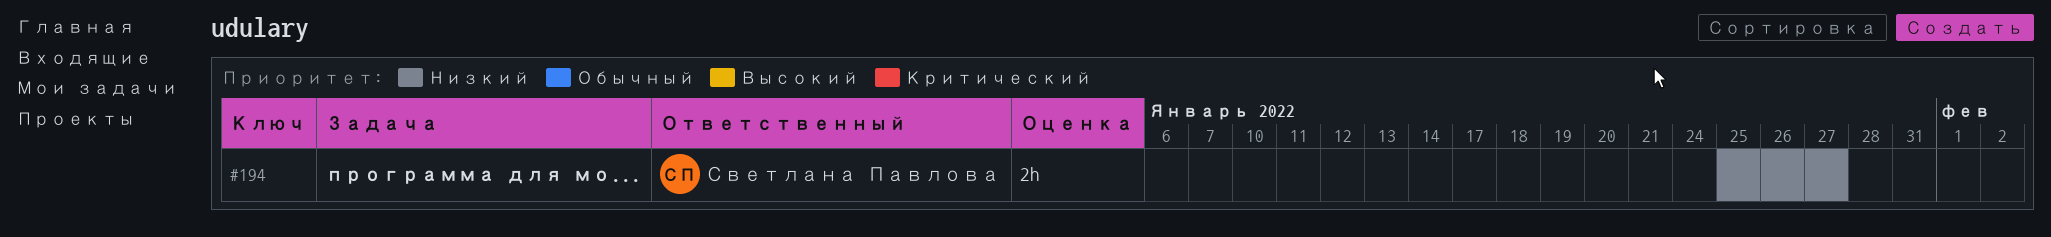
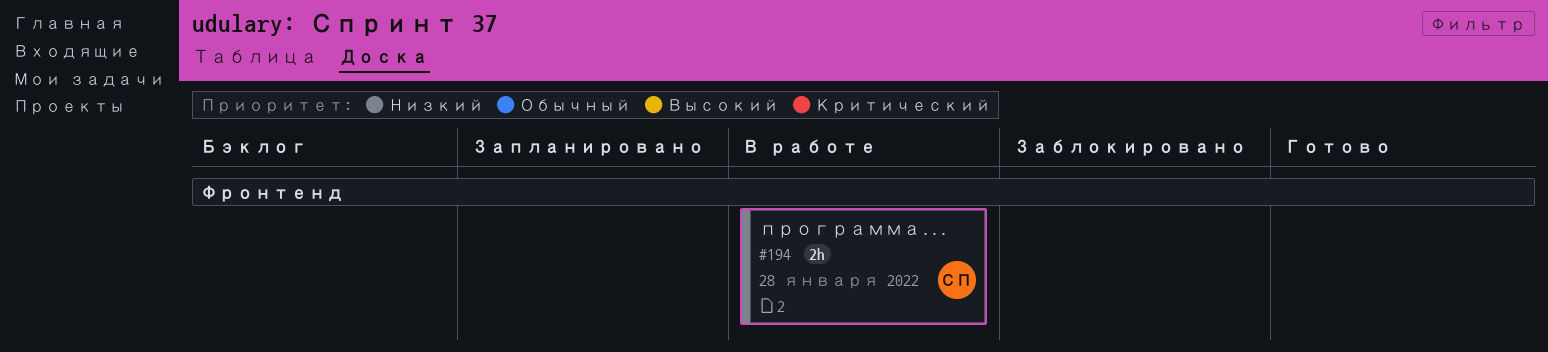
#194, due: Jan 27 -> Jan 28

